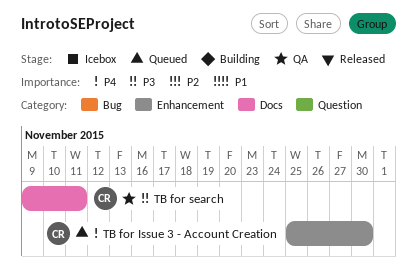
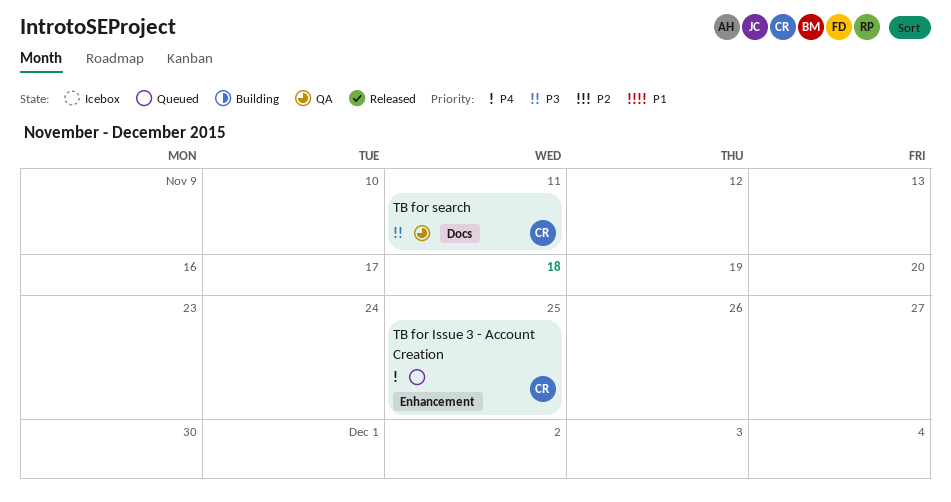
TB for Issue 3 - Account Creation, due: Nov 30 -> Nov 25

